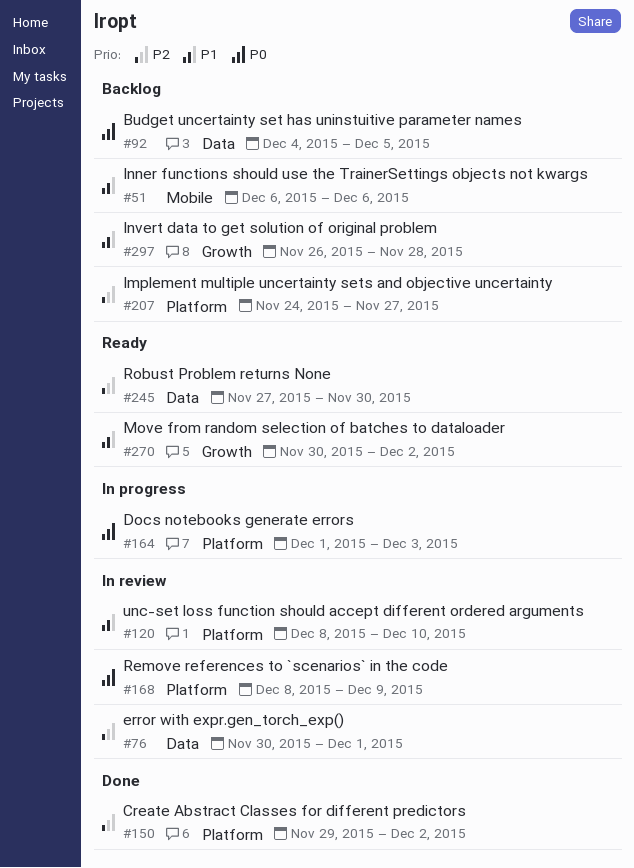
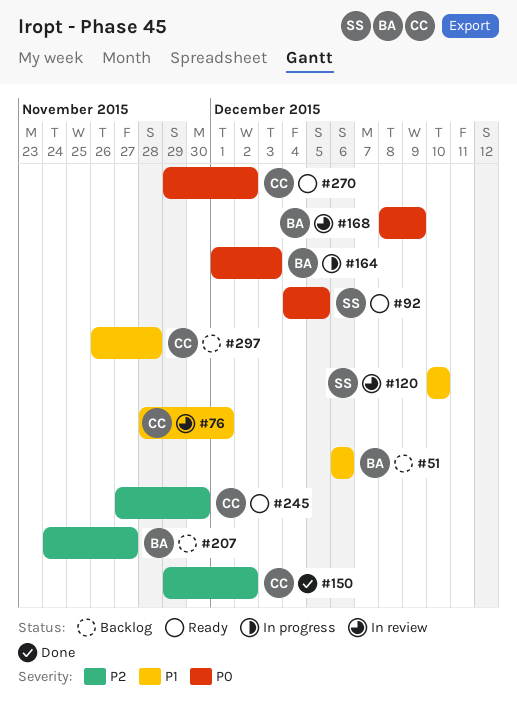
#76, priority: P2 -> P1
#76, start: Nov 30 -> Nov 28
#92, status: Backlog -> Ready
#120, start: Dec 8 -> Dec 10
#270, priority: P1 -> P0
#270, start: Nov 30 -> Nov 29

